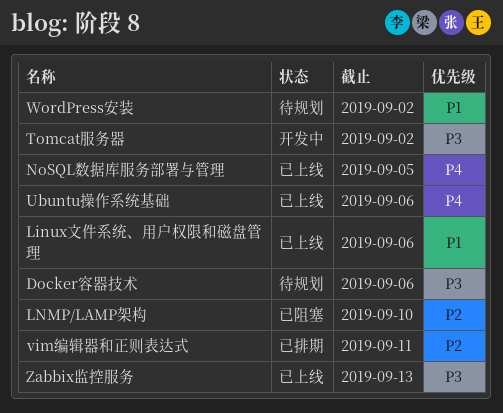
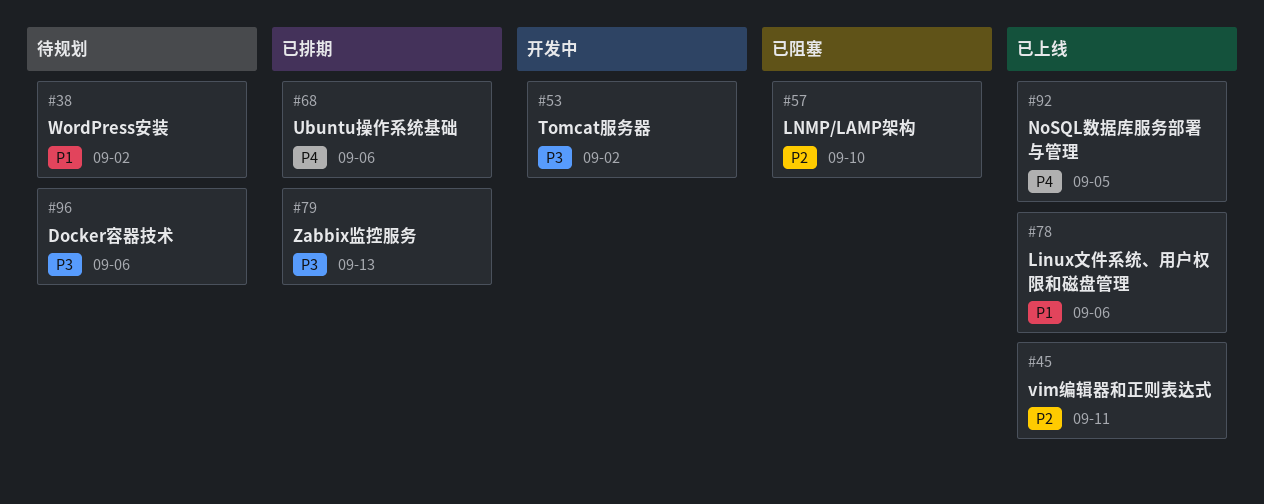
Ubuntu操作系统基础, status: 已上线 -> 已排期
vim编辑器和正则表达式, status: 已排期 -> 已上线
Zabbix监控服务, status: 已上线 -> 已排期

